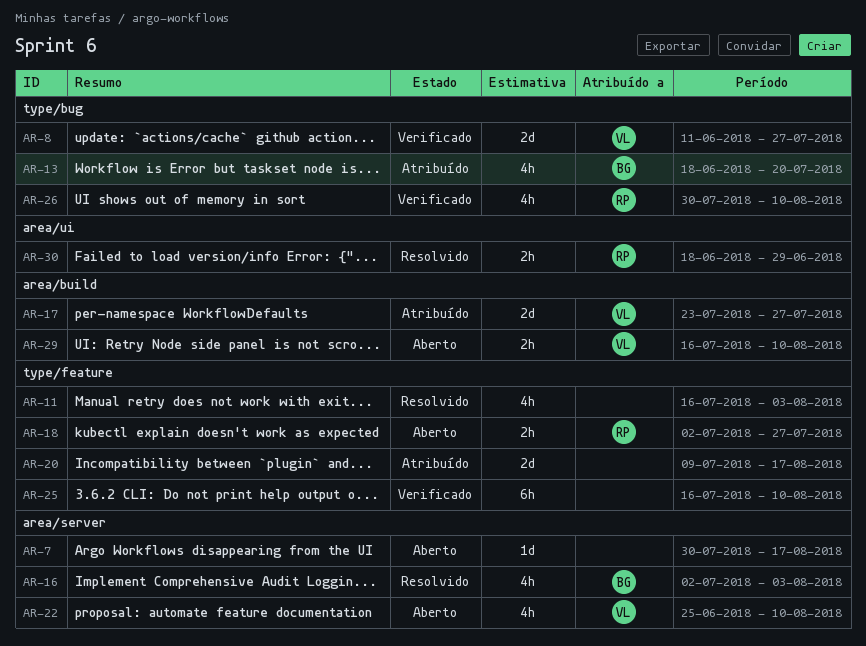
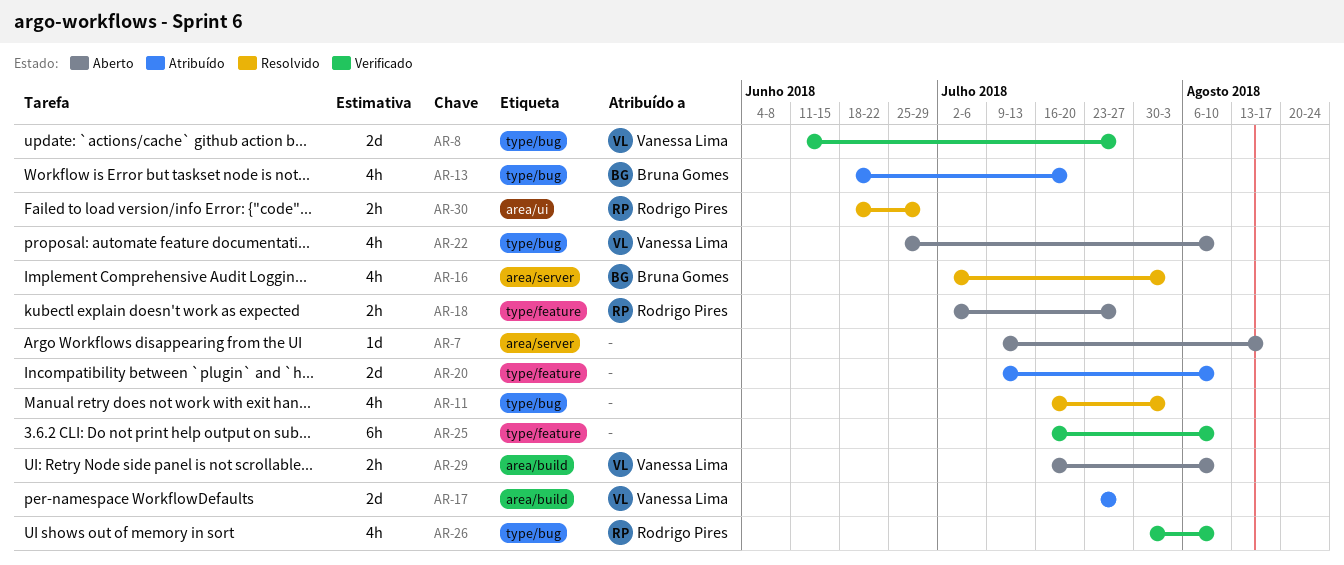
AR-7, start: Jul 30 -> Jul 9
AR-11, label: type/feature -> type/bug
AR-20, due: Aug 17 -> Aug 10
AR-22, label: area/server -> type/bug

